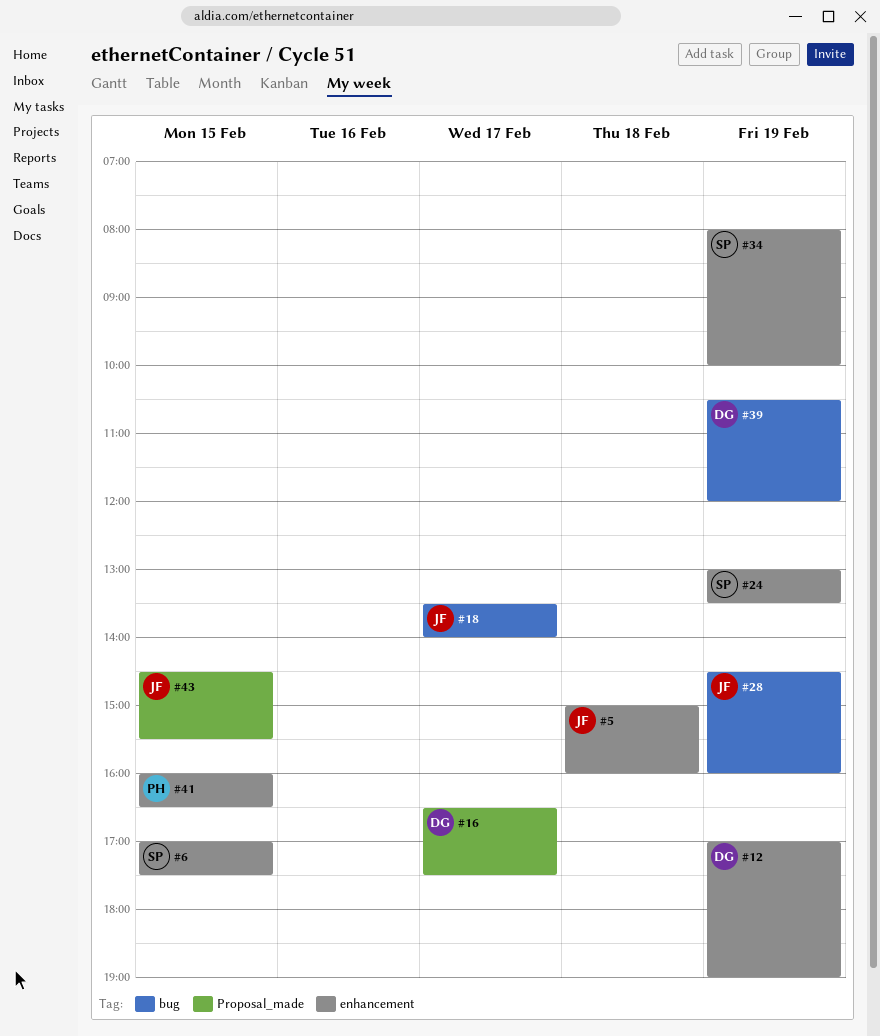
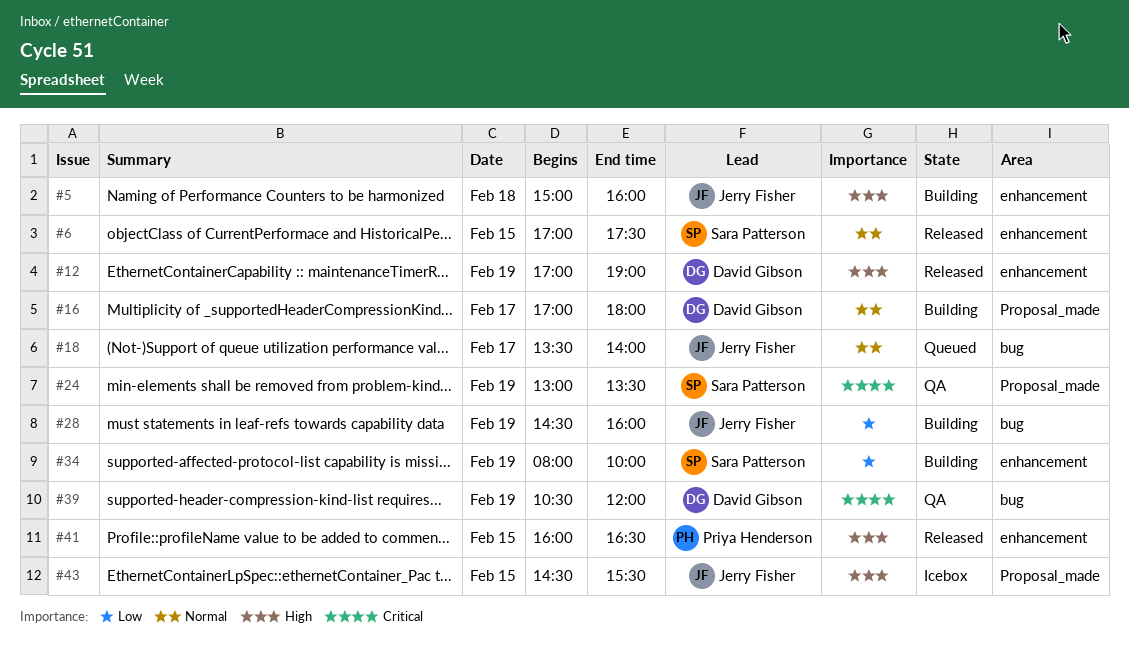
#16, begins: 16:30 -> 17:00
#16, ends: 17:30 -> 18:00
#24, label: enhancement -> Proposal_made

